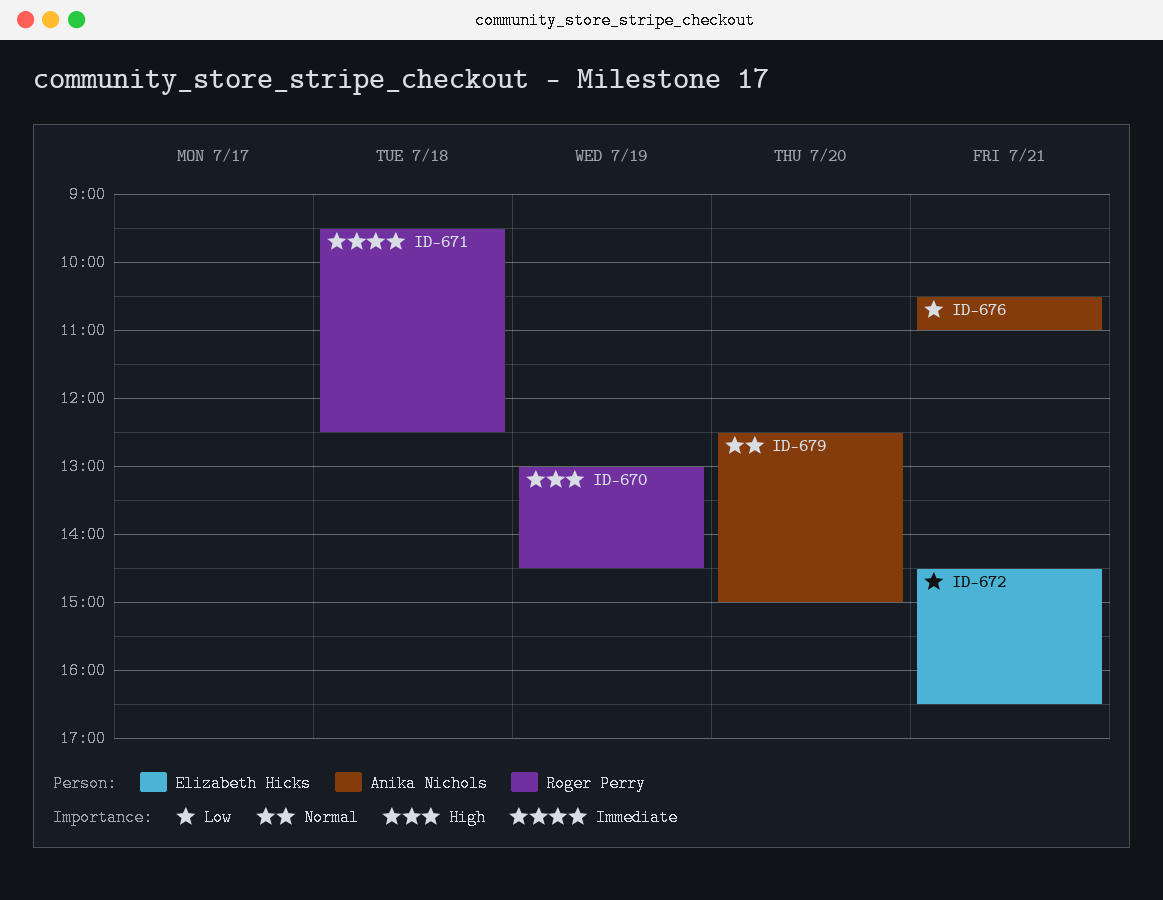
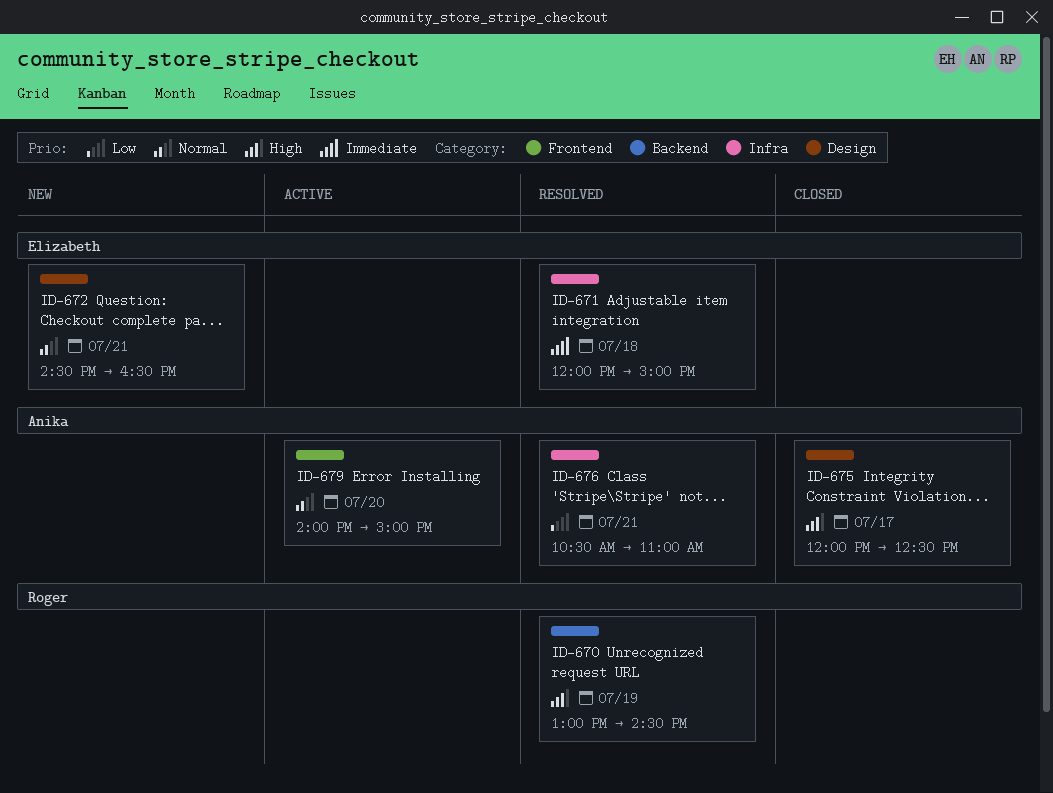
ID-671, owner: Roger Perry -> Elizabeth Hicks
ID-671, begins: 09:30 -> 12:00
ID-671, ends: 12:30 -> 15:00
ID-672, priority: Low -> Normal
ID-675: none -> present
ID-679, begins: 12:30 -> 14:00

